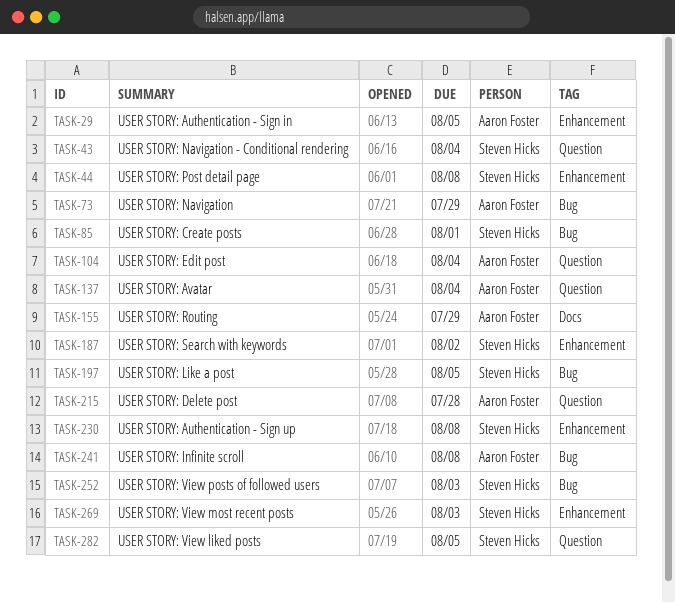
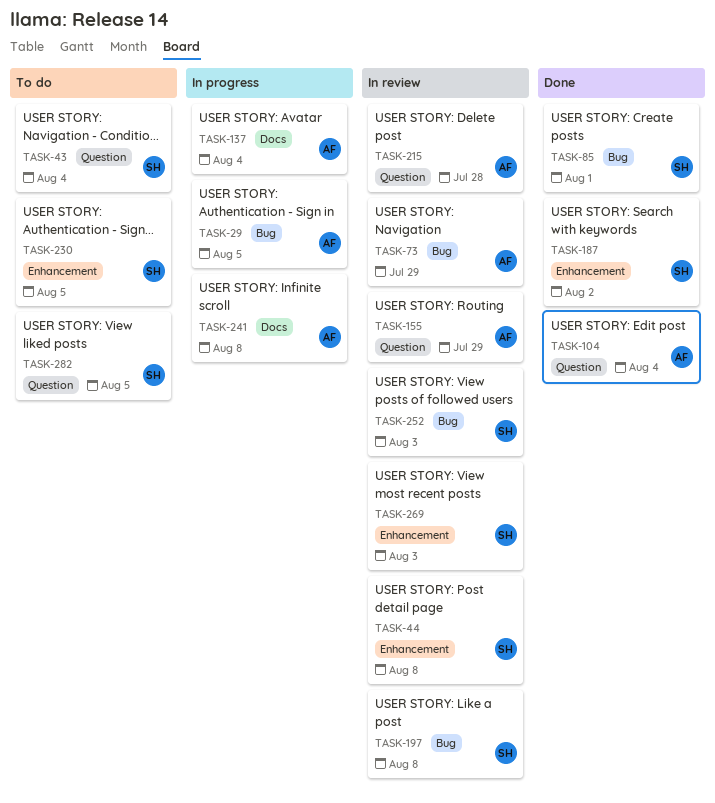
TASK-29, label: Enhancement -> Bug
TASK-137, label: Question -> Docs
TASK-155, label: Docs -> Question
TASK-197, due: Aug 5 -> Aug 8
TASK-230, due: Aug 8 -> Aug 5
TASK-241, label: Bug -> Docs

